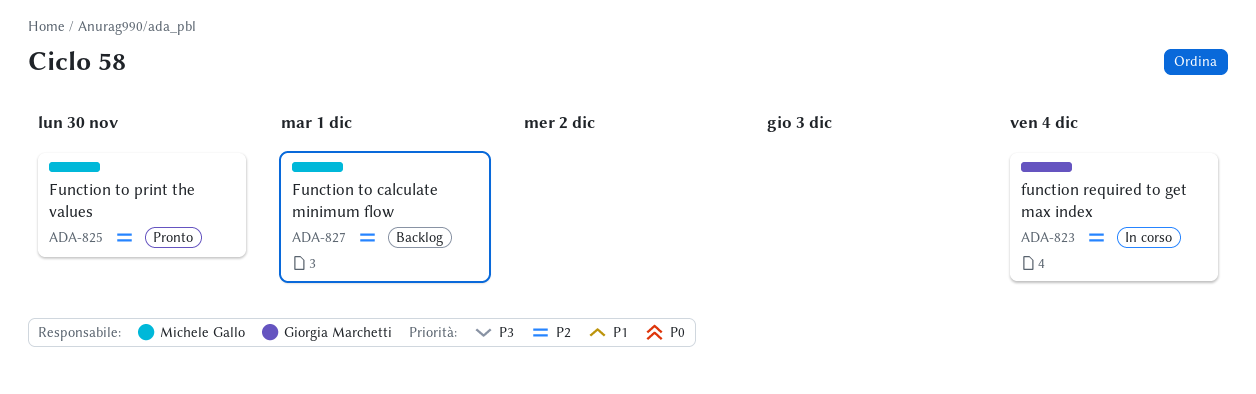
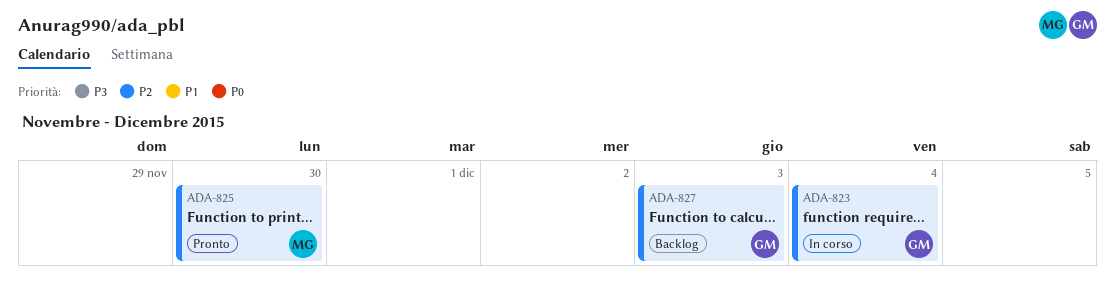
ADA-827, owner: Michele Gallo -> Giorgia Marchetti
ADA-827, due: Dec 1 -> Dec 3

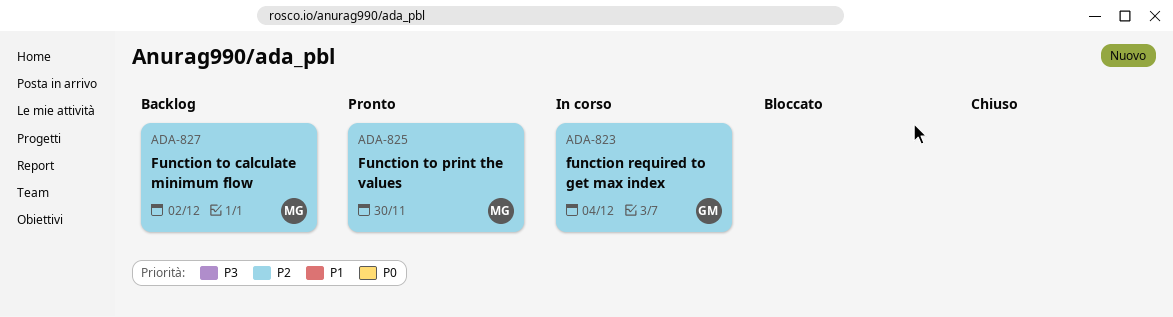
ADA-827, owner: GM -> MG
ADA-827, due: Dec 3 -> Dec 2

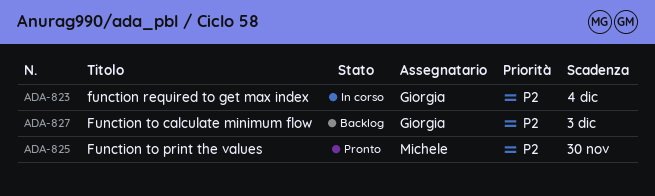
ADA-827, owner: Michele -> Giorgia
ADA-827, due: Dec 2 -> Dec 3

